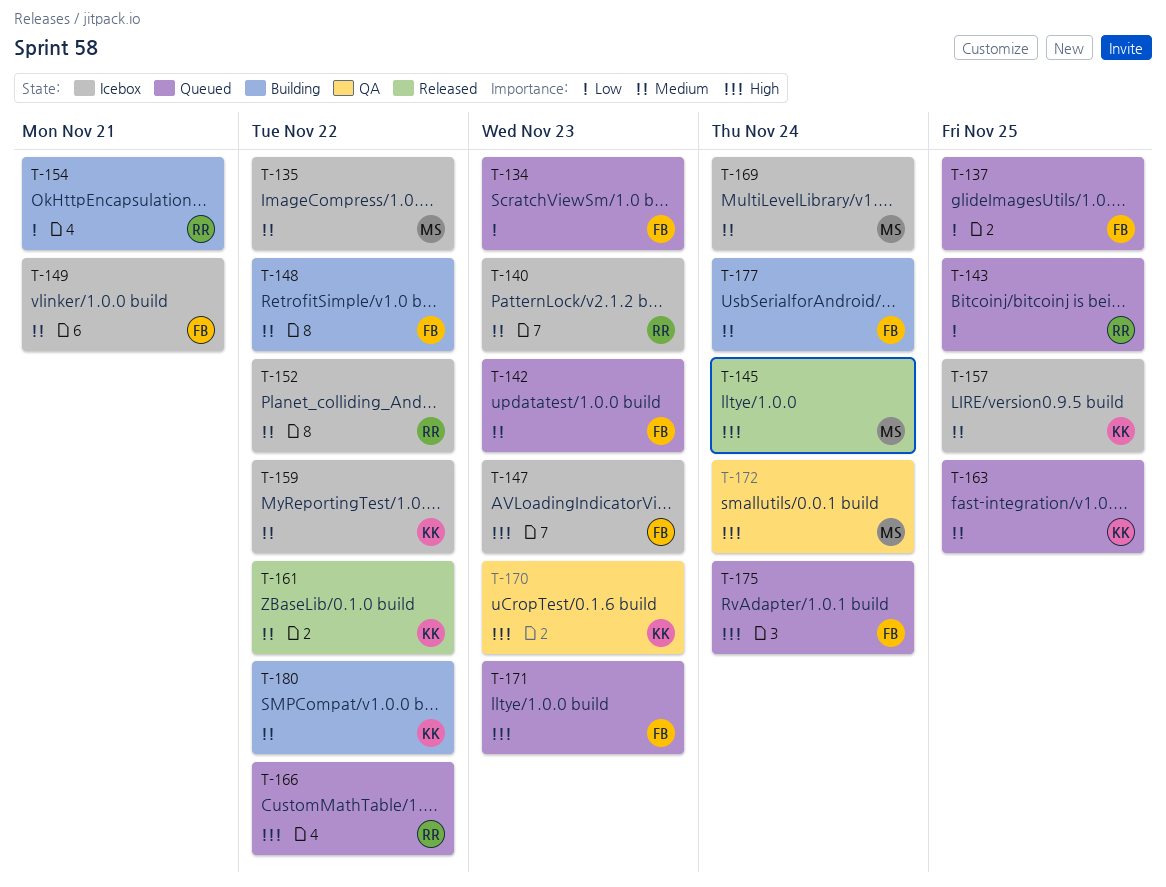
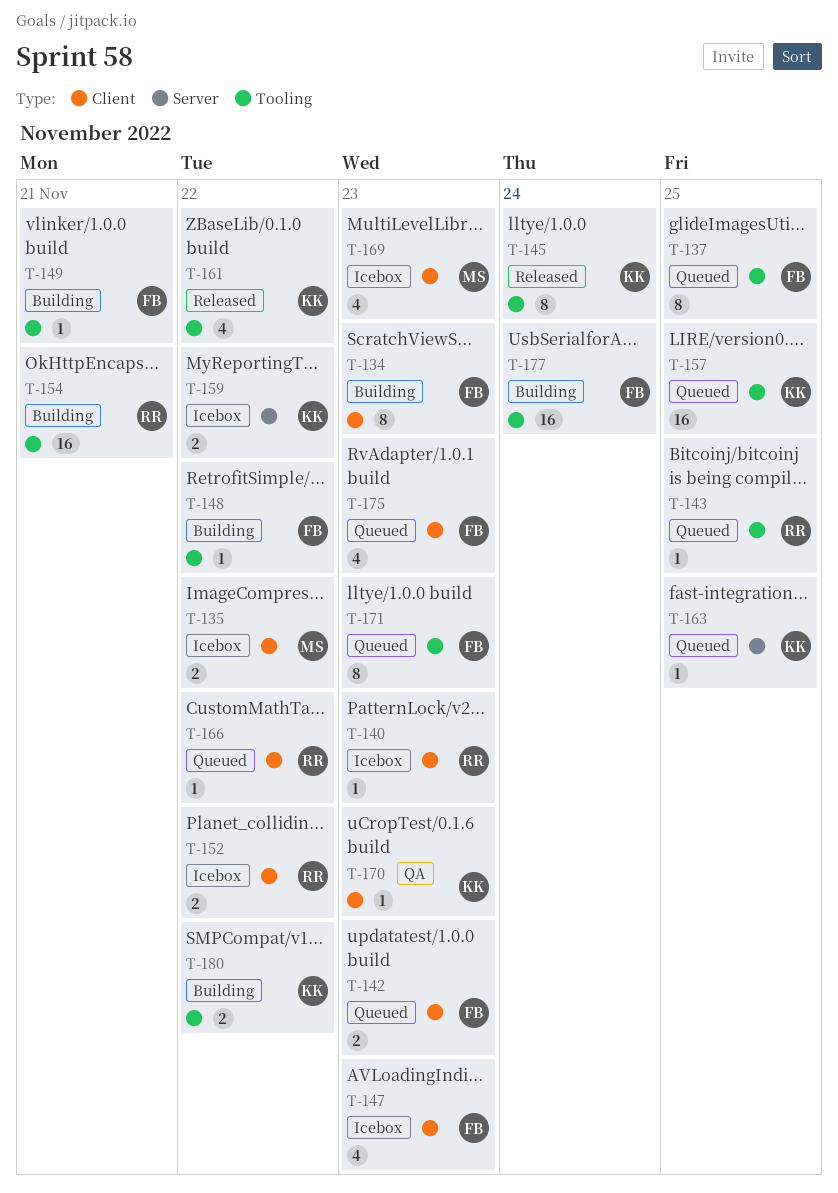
T-134, status: Queued -> Building
T-145, owner: MS -> KK
T-149, status: Icebox -> Building
T-157, status: Icebox -> Queued
T-169, due: Nov 24 -> Nov 23
T-172: present -> none
T-175, due: Nov 24 -> Nov 23

